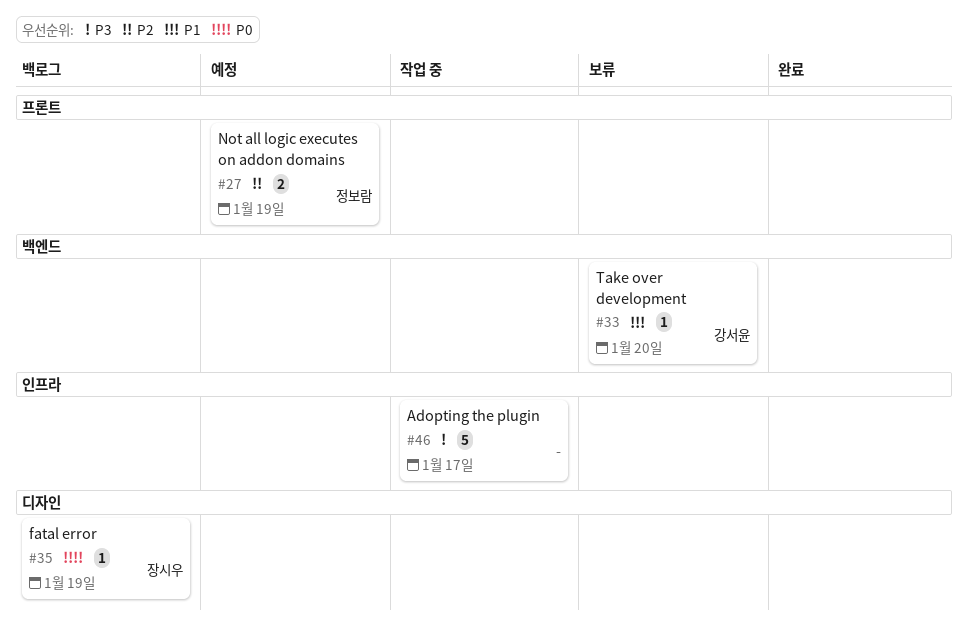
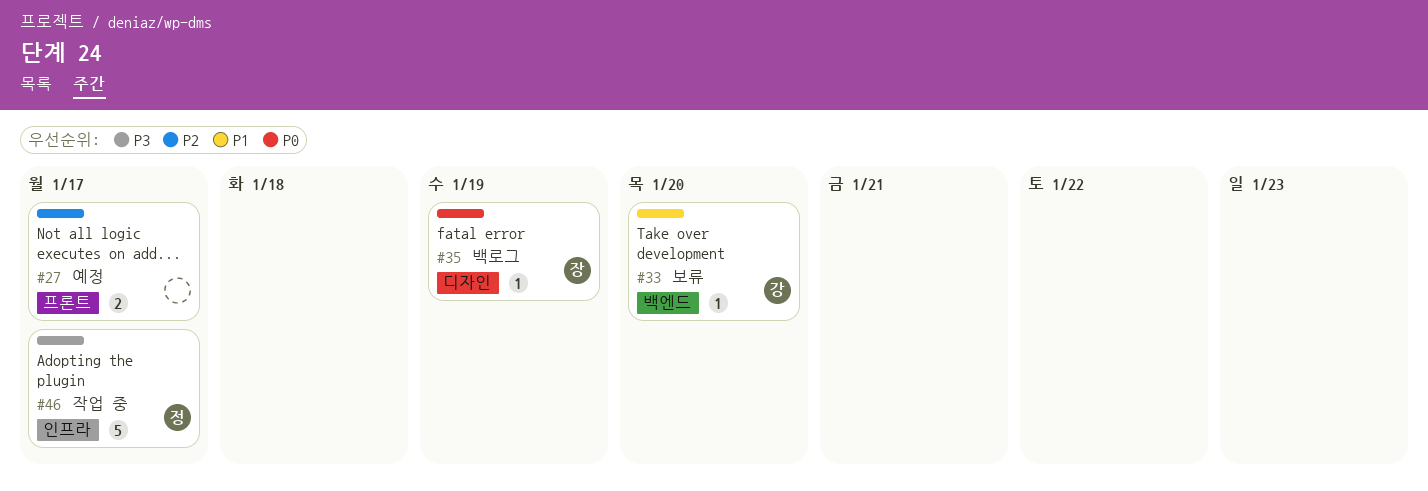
#27, owner: 정보람 -> none
#27, due: Jan 19 -> Jan 17
#46, owner: none -> 정보람

